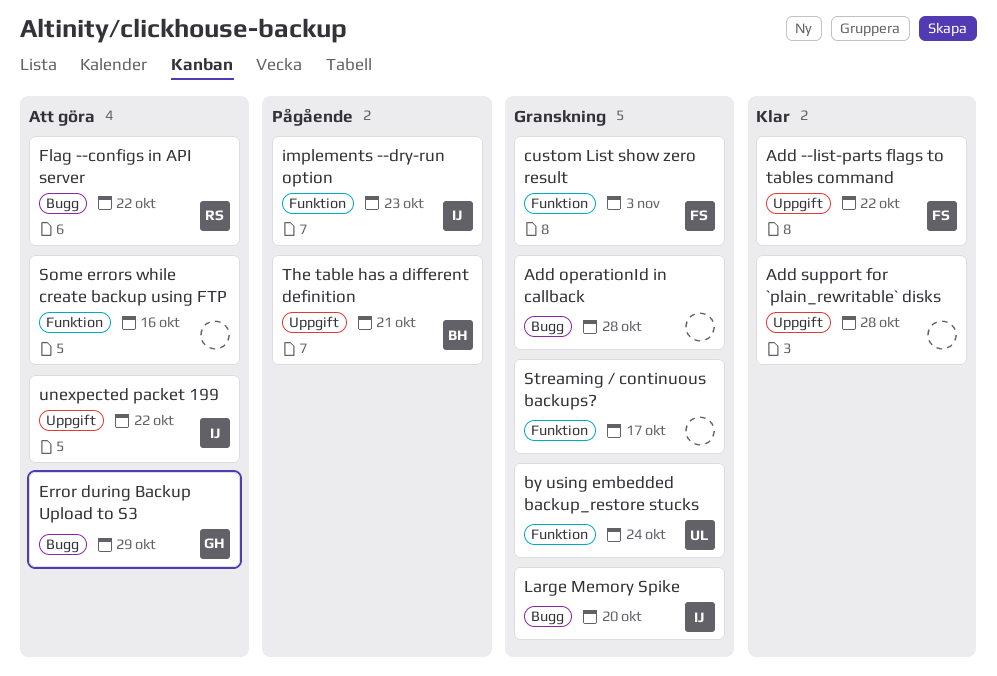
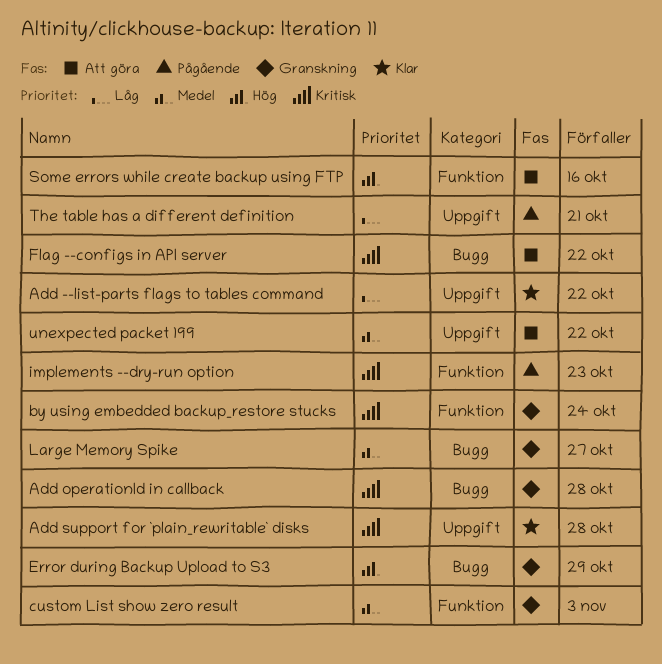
Error during Backup Upload to S3, status: Att göra -> Granskning
Large Memory Spike, due: Oct 20 -> Oct 27
Streaming / continuous backups?: present -> none

